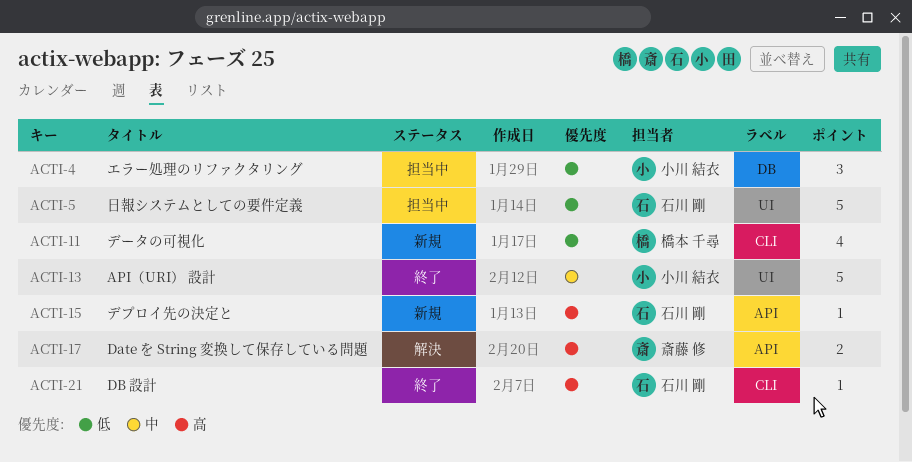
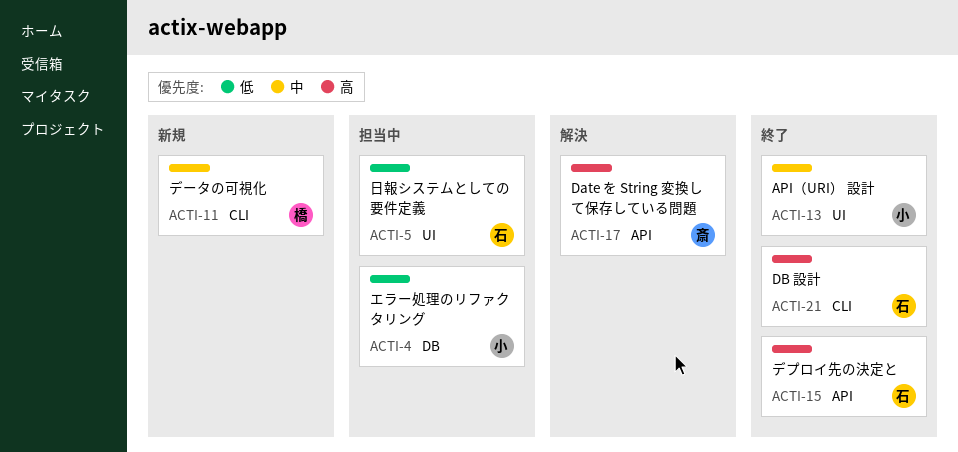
ACTI-11, priority: 低 -> 中
ACTI-15, status: 新規 -> 終了

